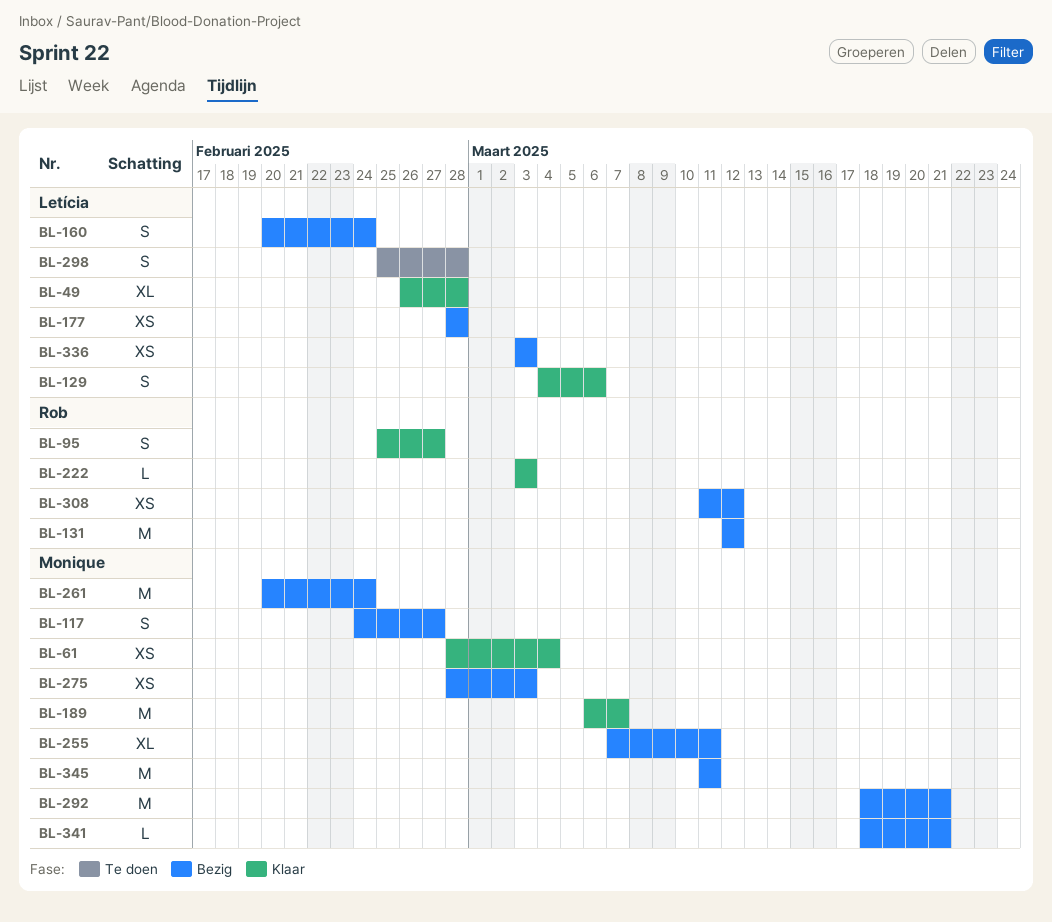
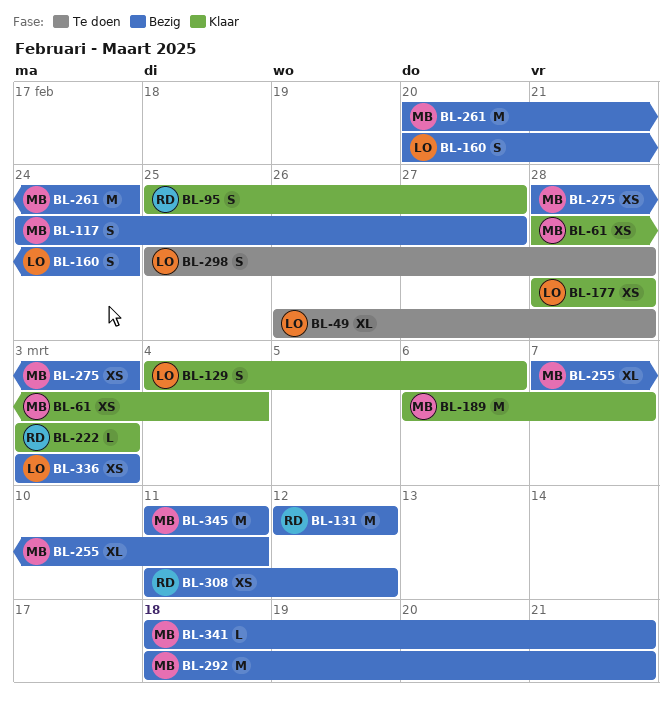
BL-49, status: Klaar -> Te doen
BL-177, status: Bezig -> Klaar

